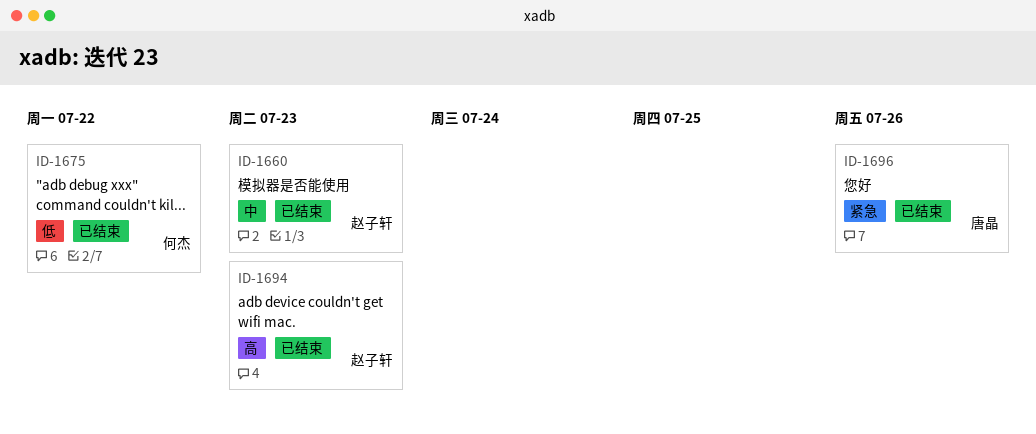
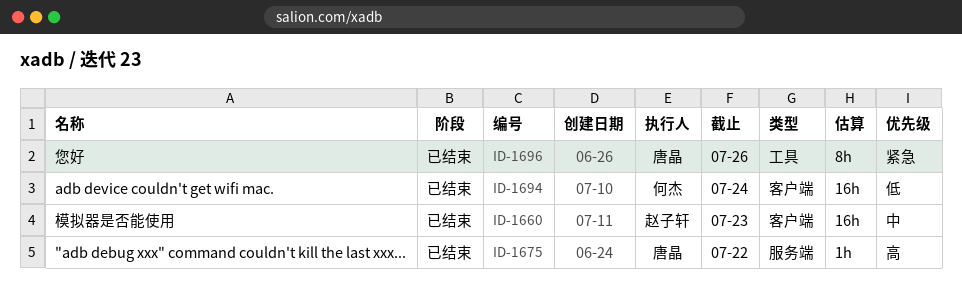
ID-1675, owner: 何杰 -> 唐晶
ID-1675, priority: 低 -> 高
ID-1694, owner: 赵子轩 -> 何杰
ID-1694, priority: 高 -> 低
ID-1694, due: Jul 23 -> Jul 24

